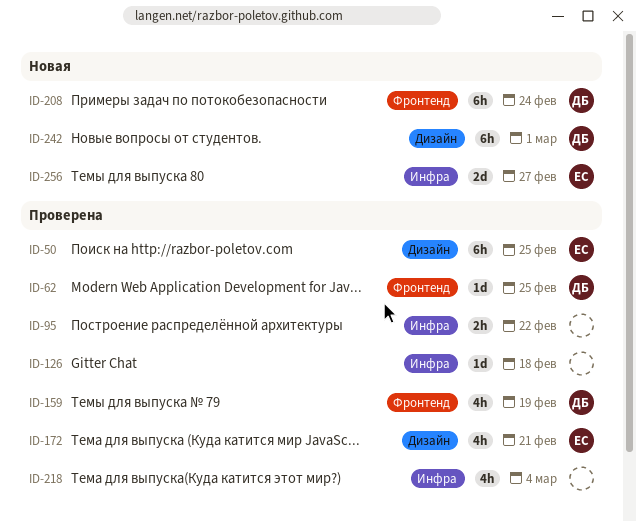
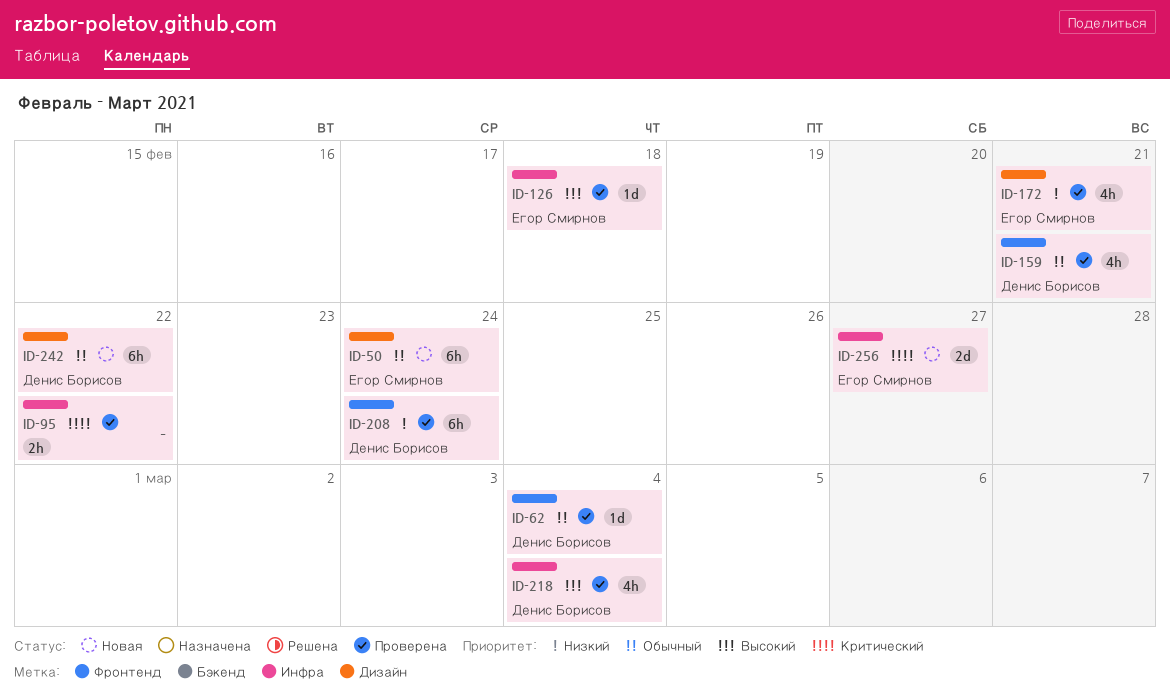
ID-50, status: Проверена -> Новая
ID-50, due: Feb 25 -> Feb 24
ID-62, due: Feb 25 -> Mar 4
ID-126, owner: none -> Егор Смирнов
ID-159, due: Feb 19 -> Feb 21
ID-208, status: Новая -> Проверена
ID-218, owner: none -> Денис Борисов
ID-242, due: Mar 1 -> Feb 22

